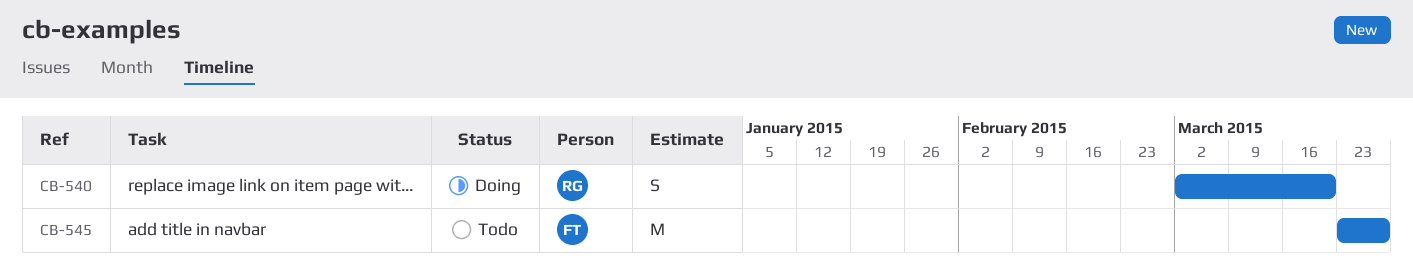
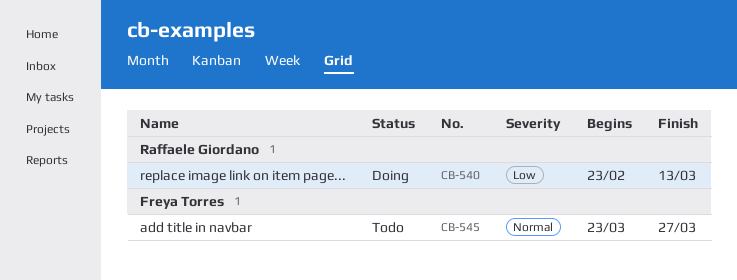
CB-540, start: Mar 2 -> Feb 23
CB-540, due: Mar 20 -> Mar 13

